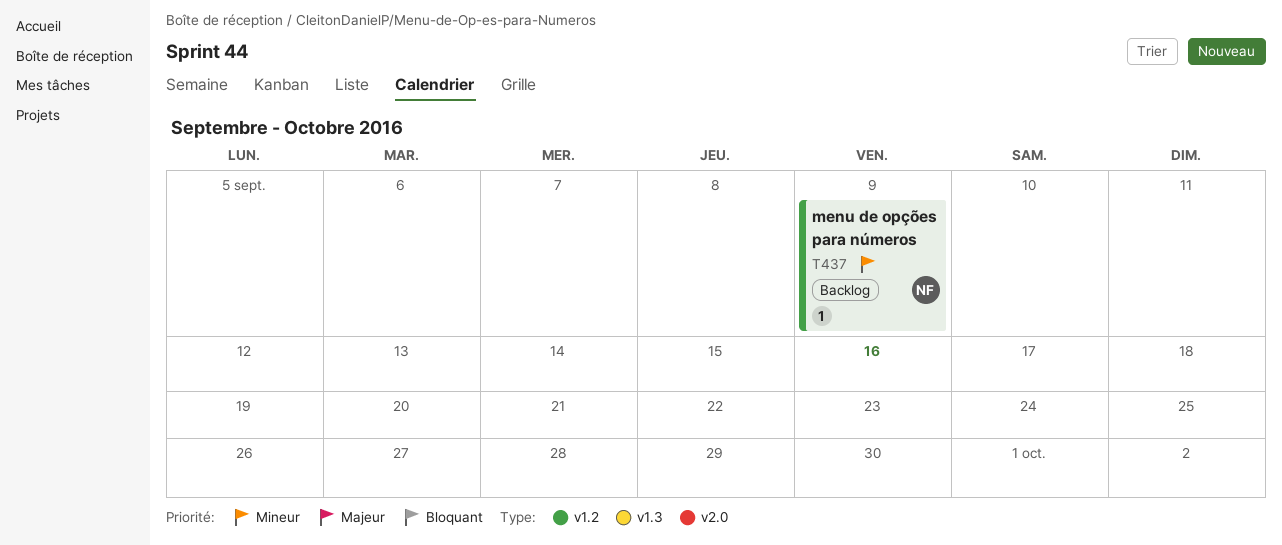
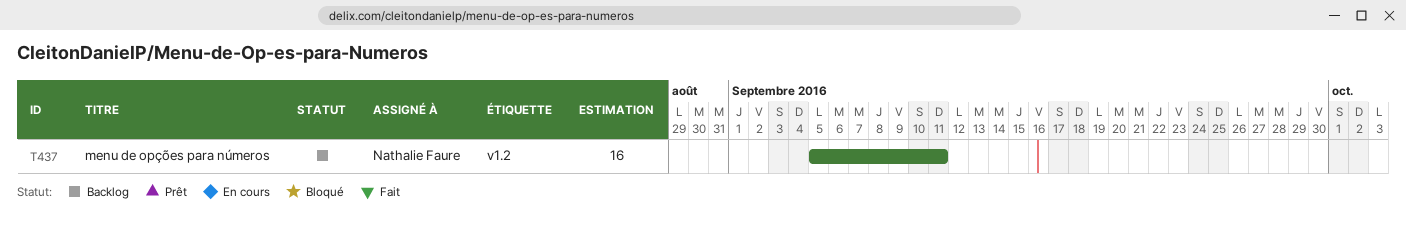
T437, estimate: 1 -> 16
T437, due: Sep 9 -> Sep 11

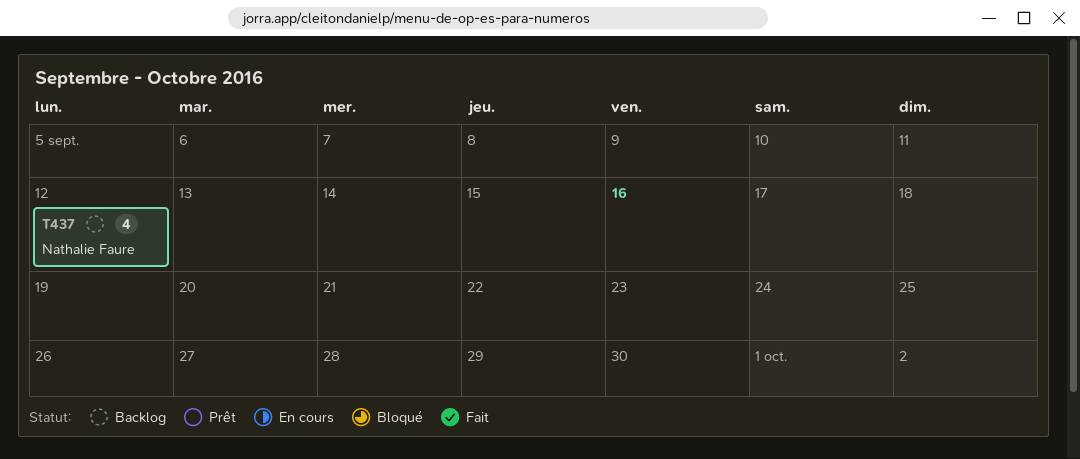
T437, estimate: 16 -> 4
T437, due: Sep 11 -> Sep 12

